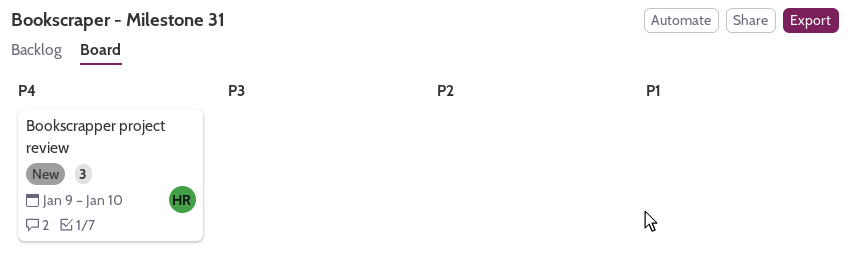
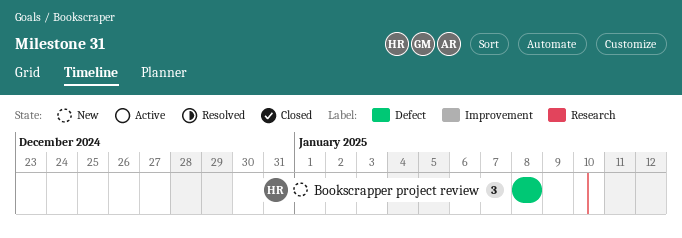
Bookscrapper project review, start: Jan 9 -> Jan 8
Bookscrapper project review, due: Jan 10 -> Jan 8

